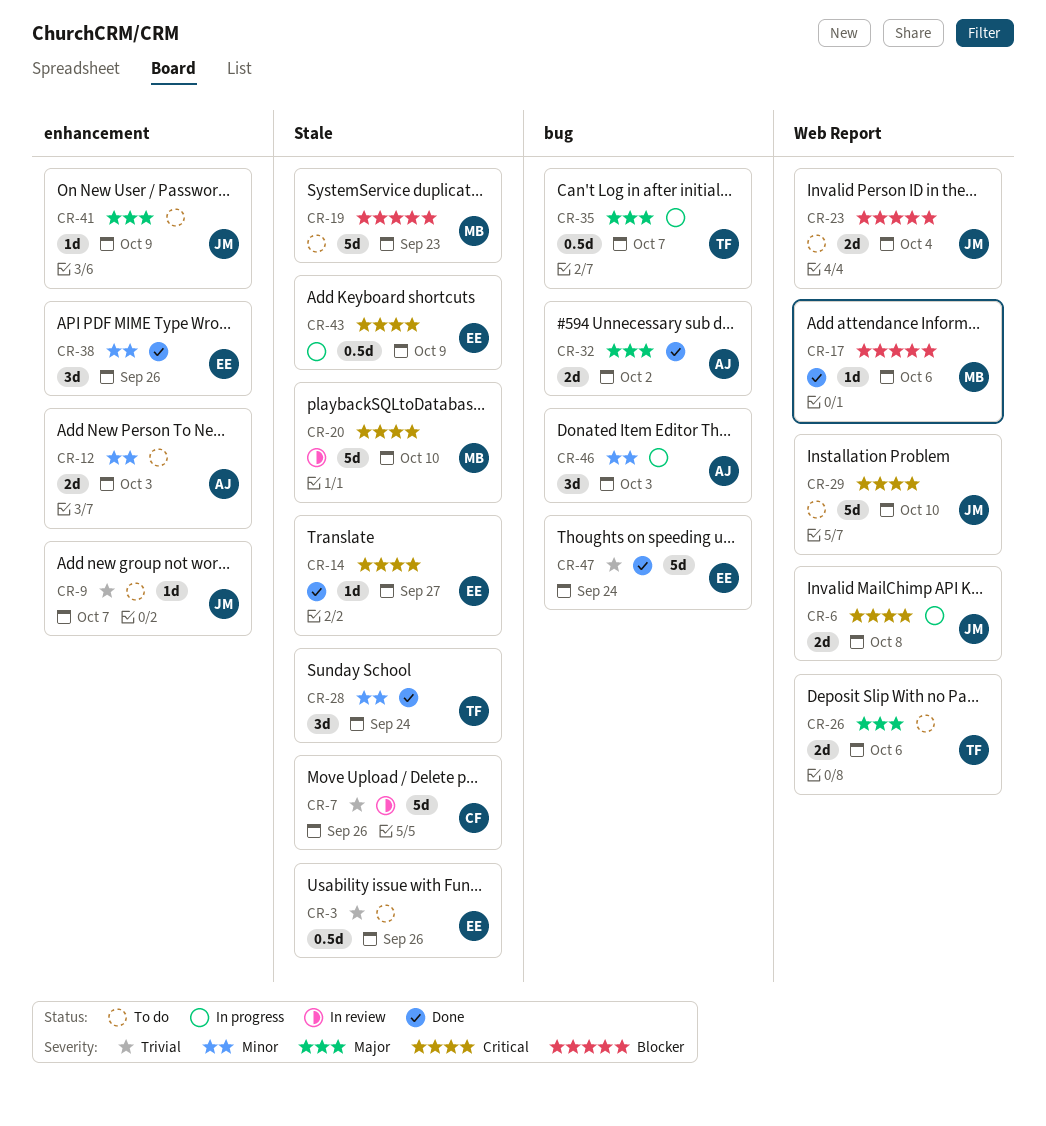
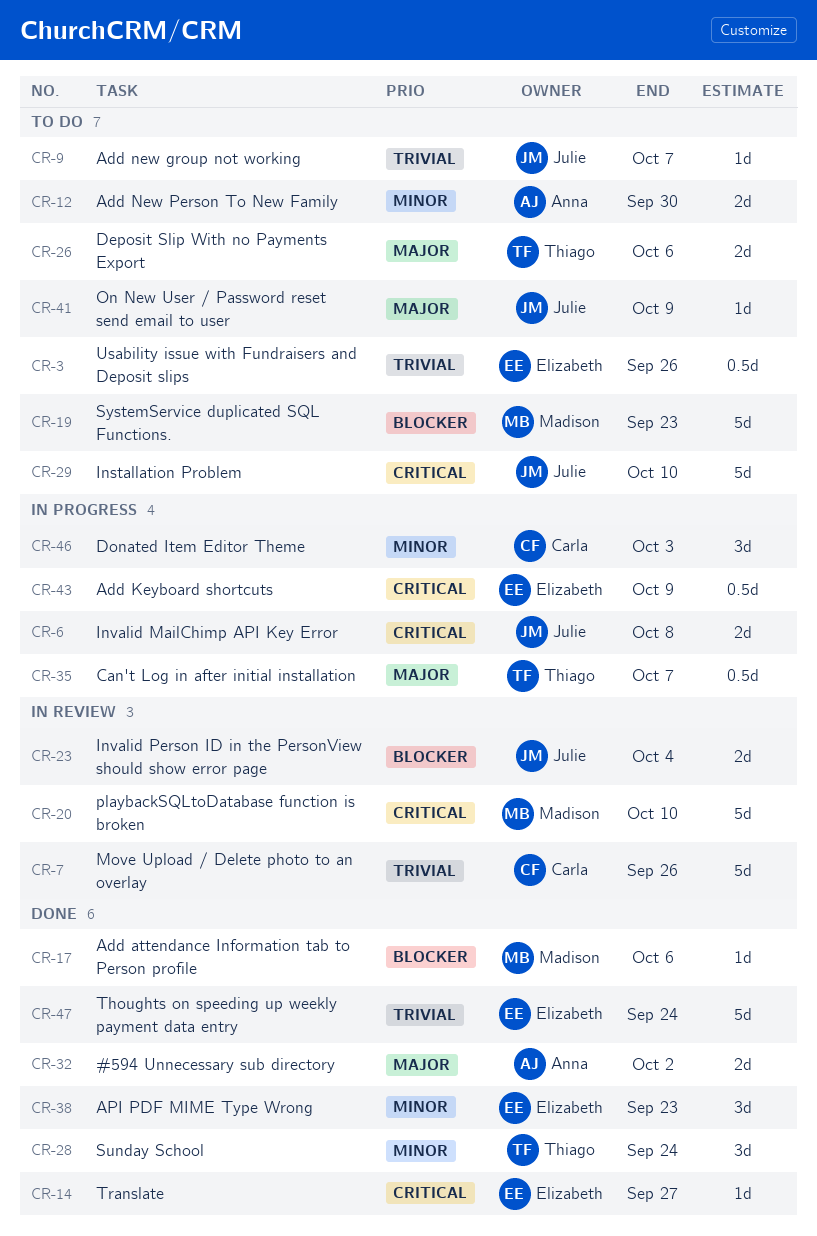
CR-12, due: Oct 3 -> Sep 30
CR-23, status: To do -> In review
CR-38, due: Sep 26 -> Sep 23
CR-46, owner: Anna -> Carla

